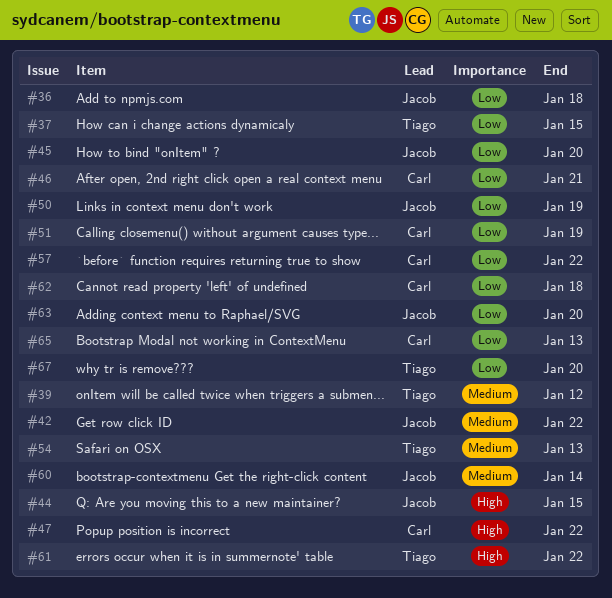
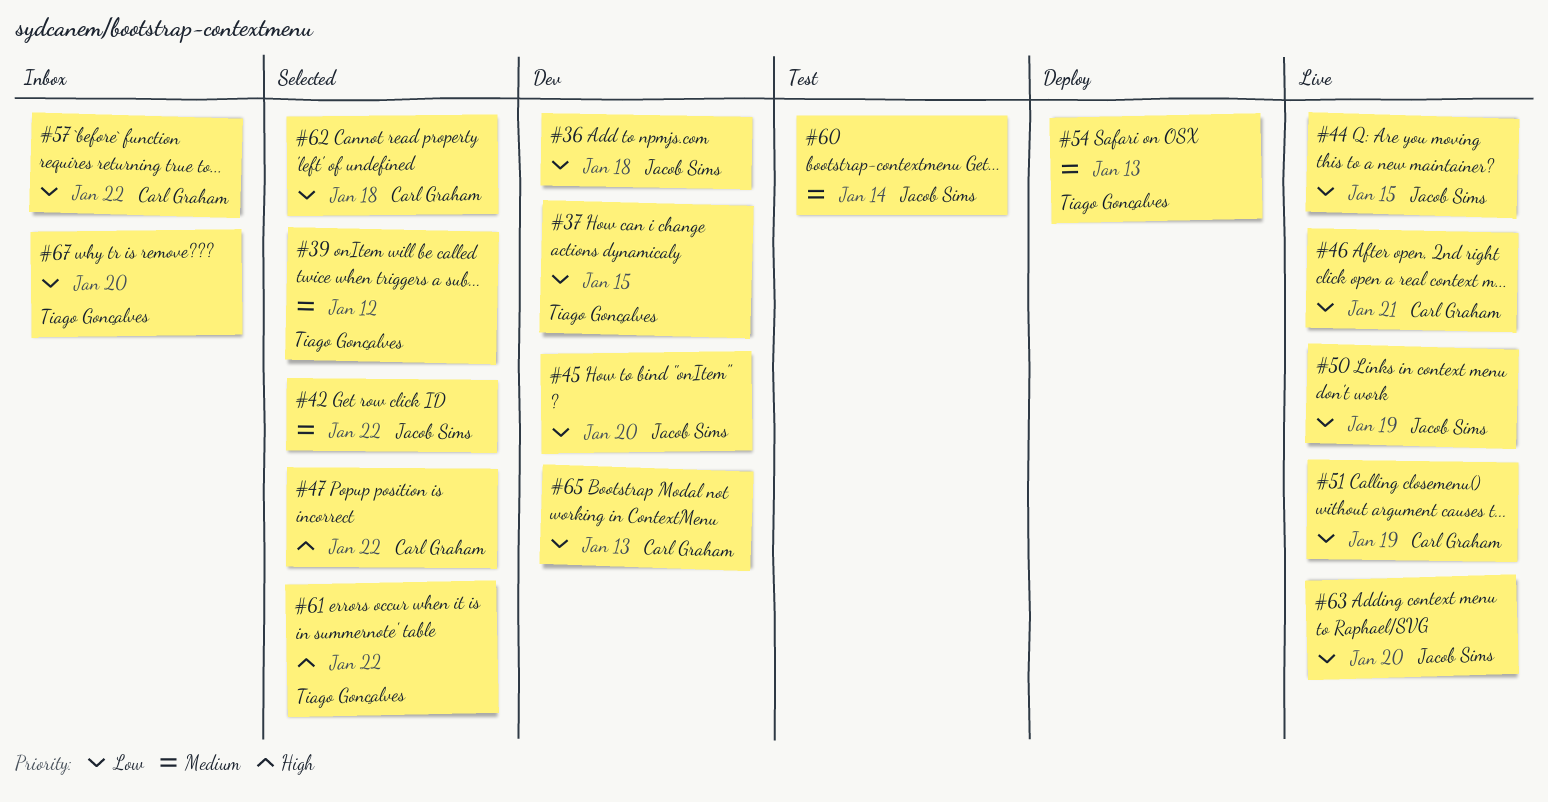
#44, priority: High -> Low

